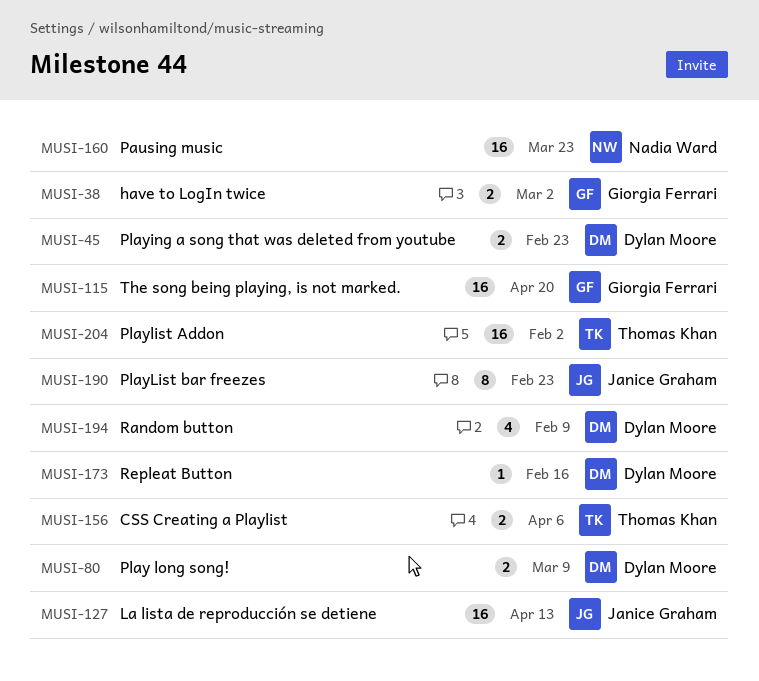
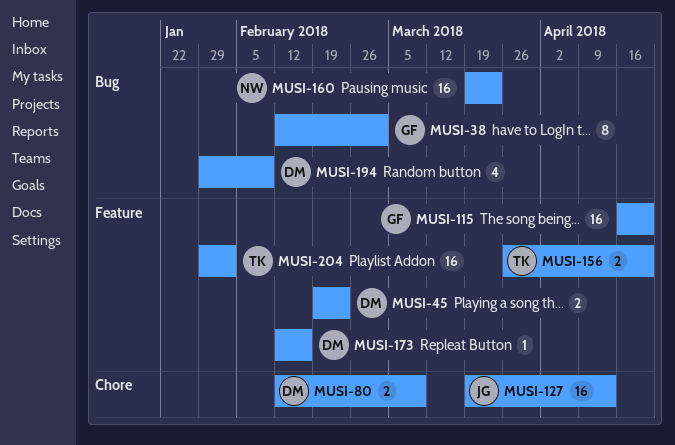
MUSI-38, estimate: 2 -> 8
MUSI-156, due: Apr 6 -> Apr 20
MUSI-190: present -> none

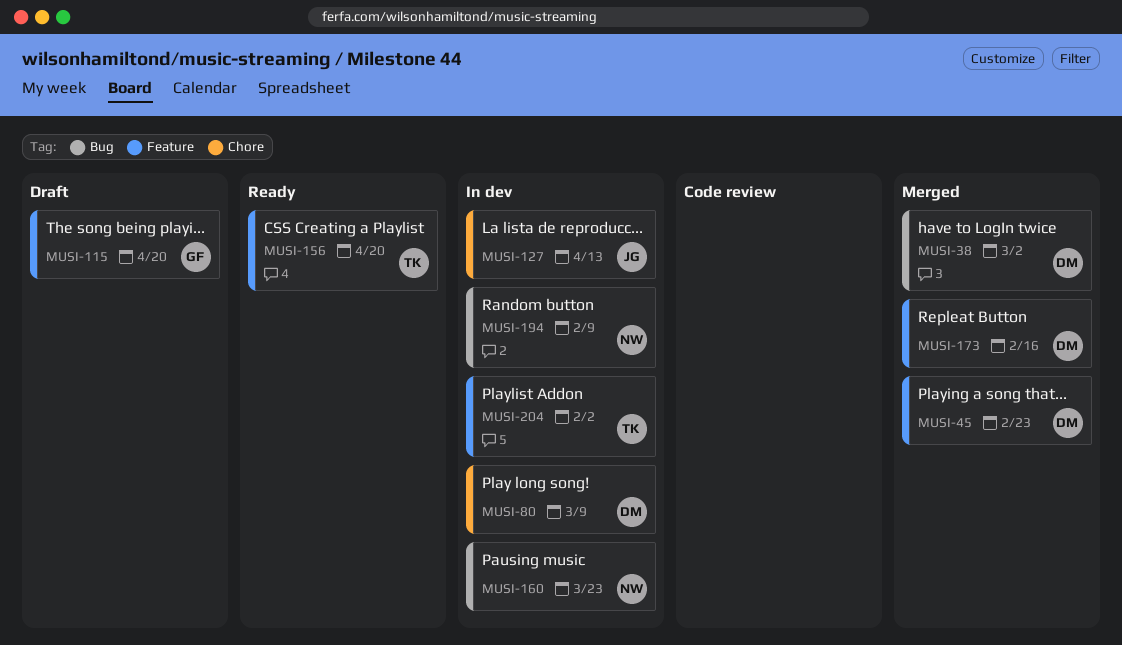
MUSI-38, owner: GF -> DM
MUSI-194, owner: DM -> NW

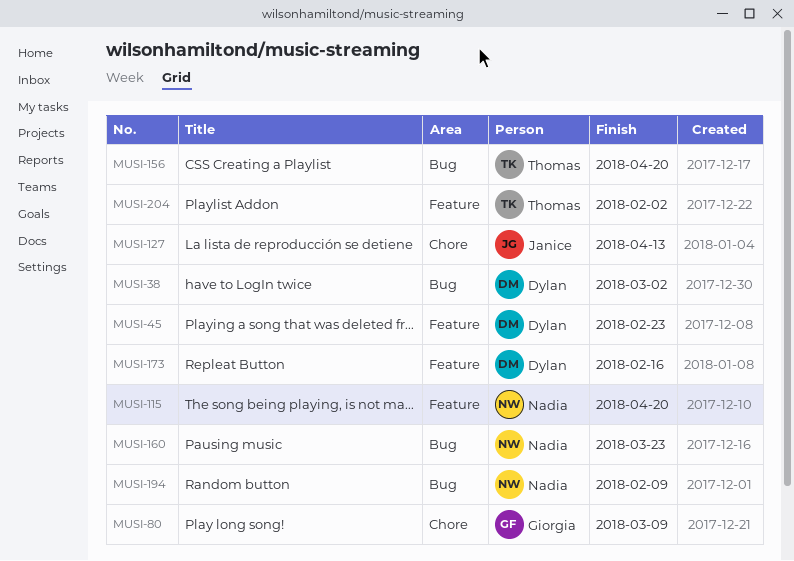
MUSI-80, owner: Dylan -> Giorgia
MUSI-115, owner: Giorgia -> Nadia
MUSI-156, label: Feature -> Bug

